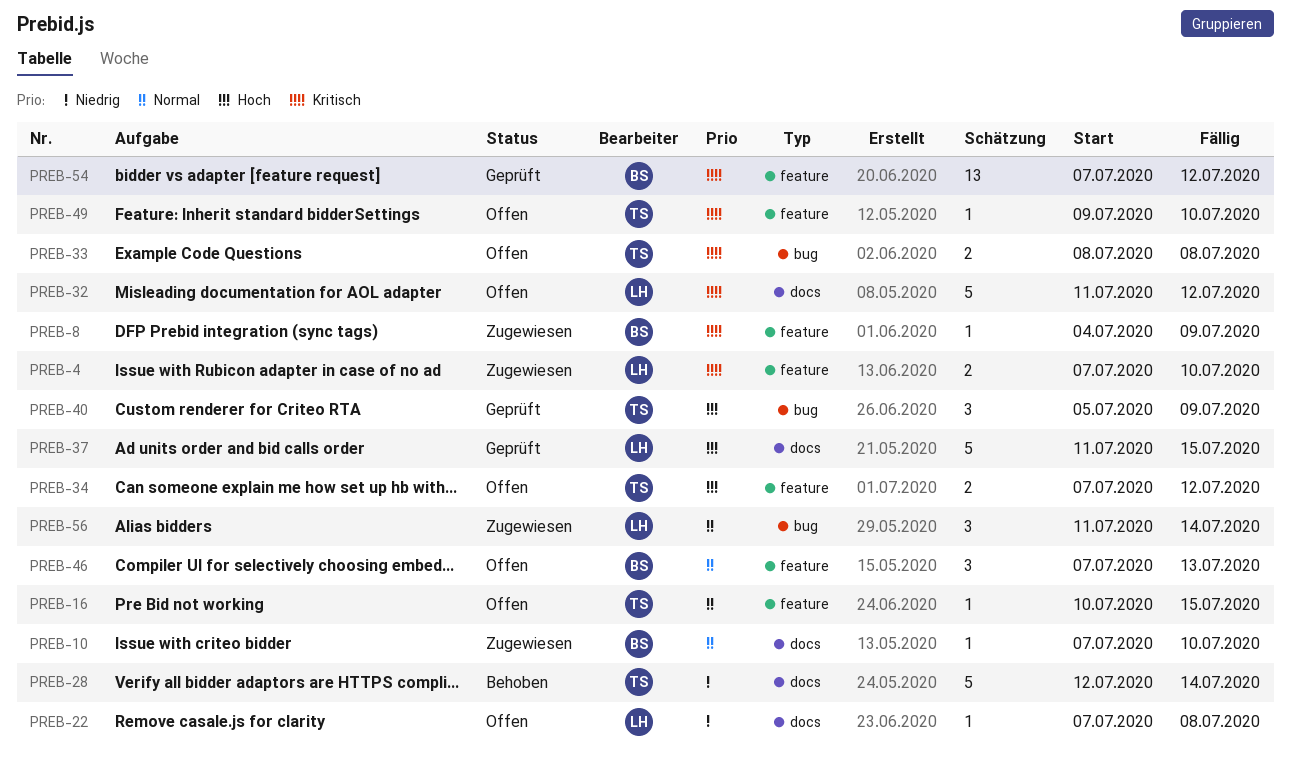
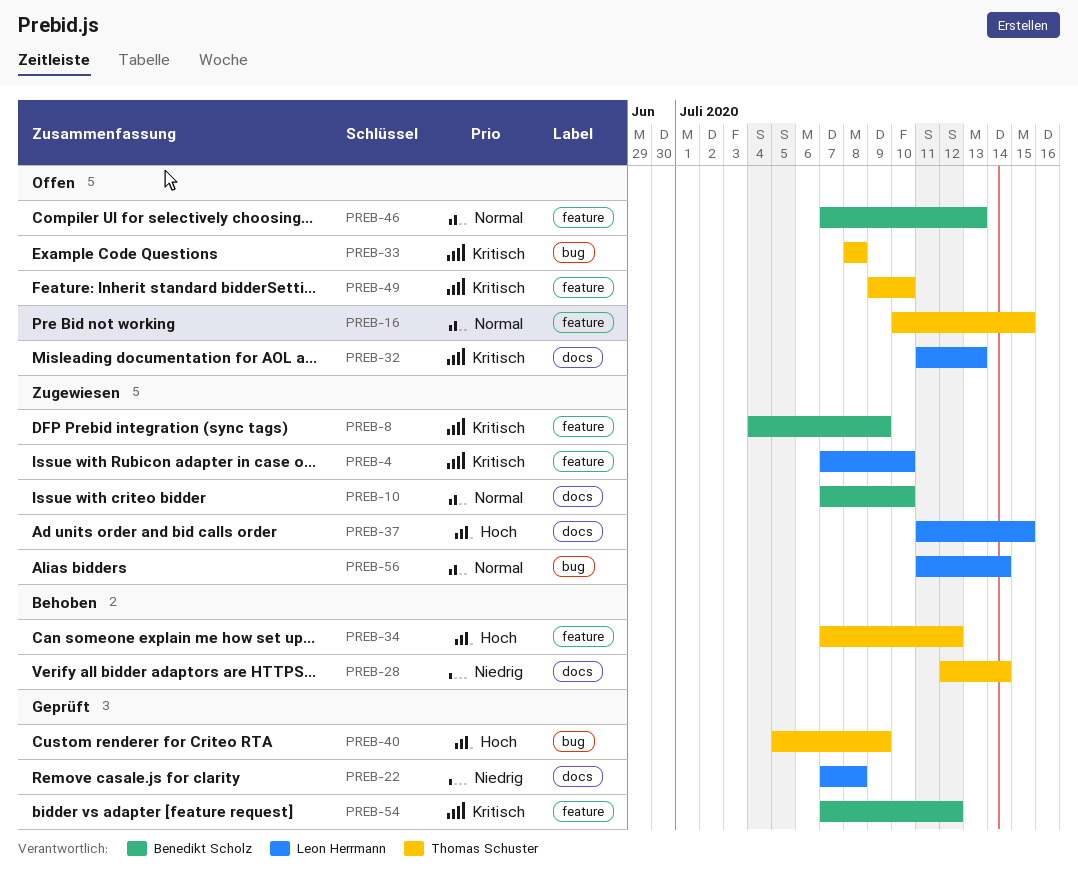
PREB-22, status: Offen -> Geprüft
PREB-32, due: Jul 12 -> Jul 13
PREB-34, status: Offen -> Behoben
PREB-37, status: Geprüft -> Zugewiesen

